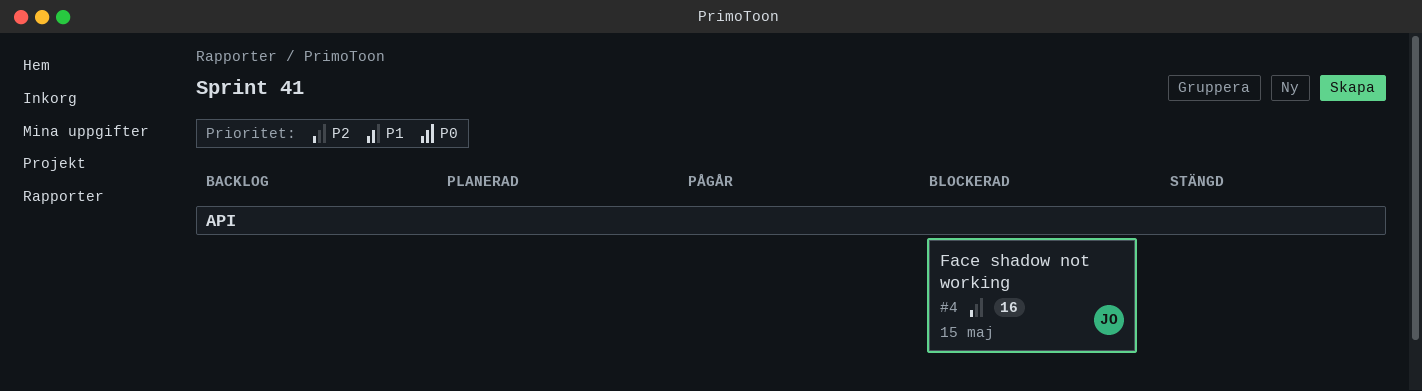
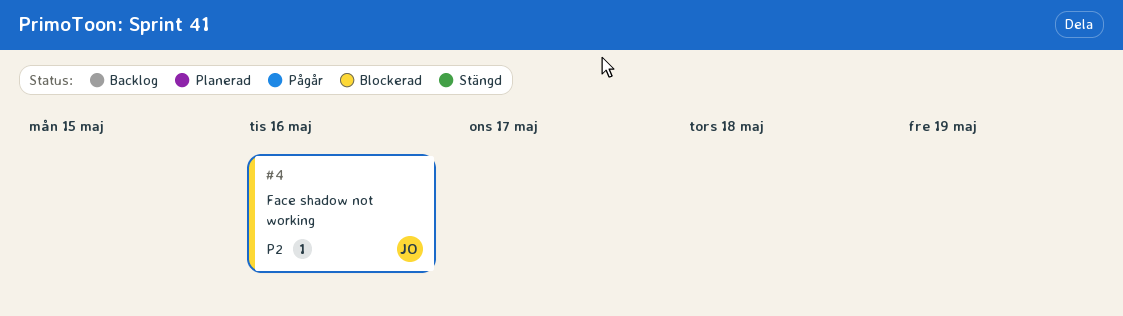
#4, estimate: 16 -> 1
#4, due: May 15 -> May 16

